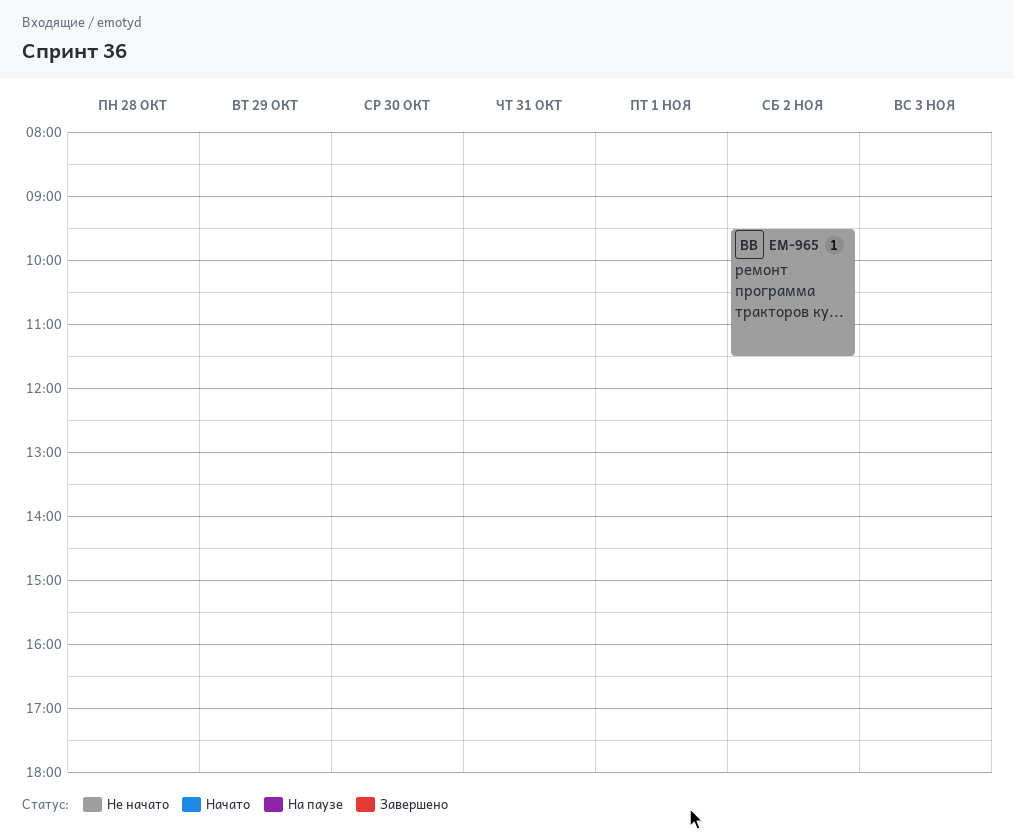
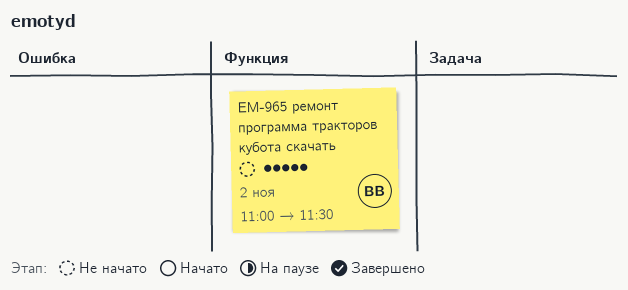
EM-965, estimate: 1 -> 5
EM-965, begins: 09:30 -> 11:00

